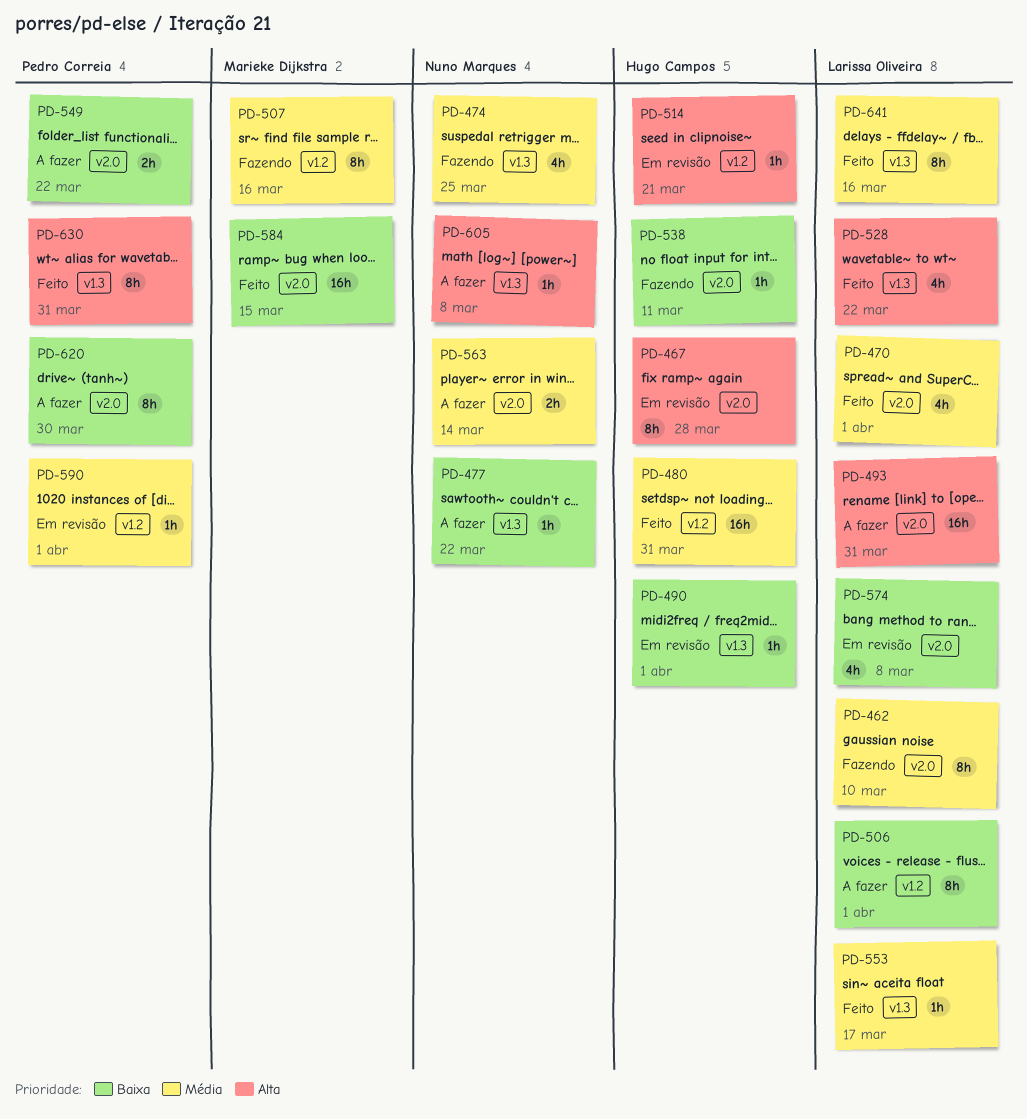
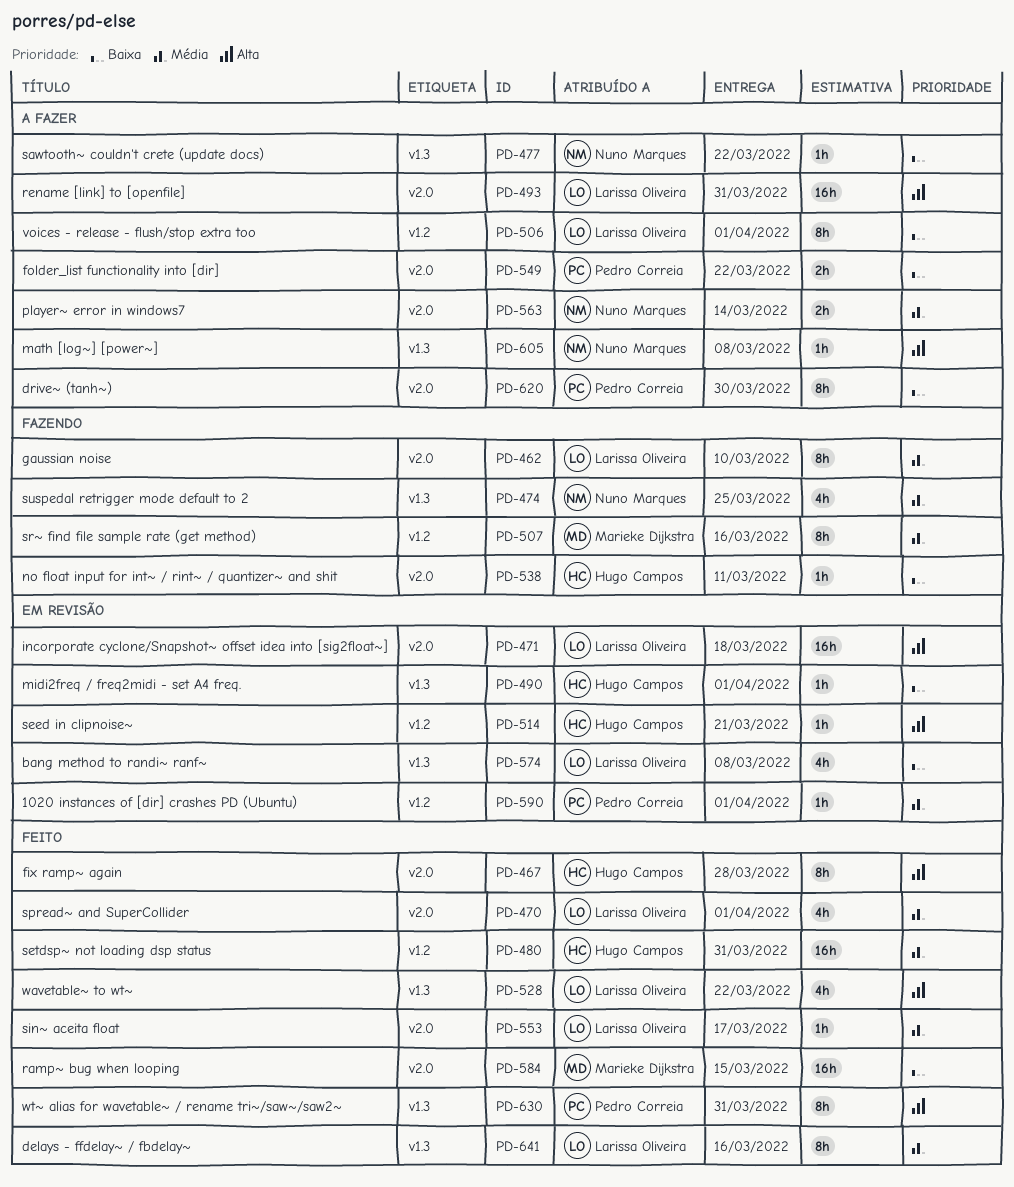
PD-467, status: Em revisão -> Feito
PD-471: none -> present
PD-553, label: v1.3 -> v2.0
PD-574, label: v2.0 -> v1.3

